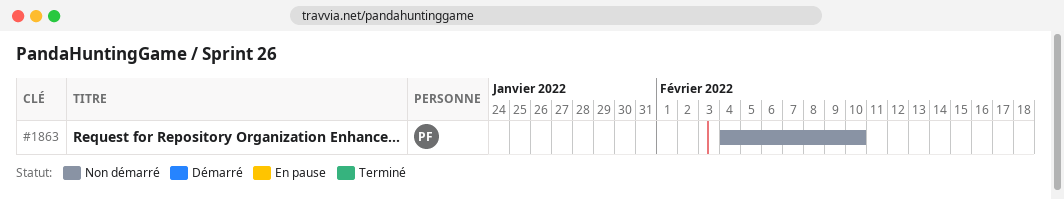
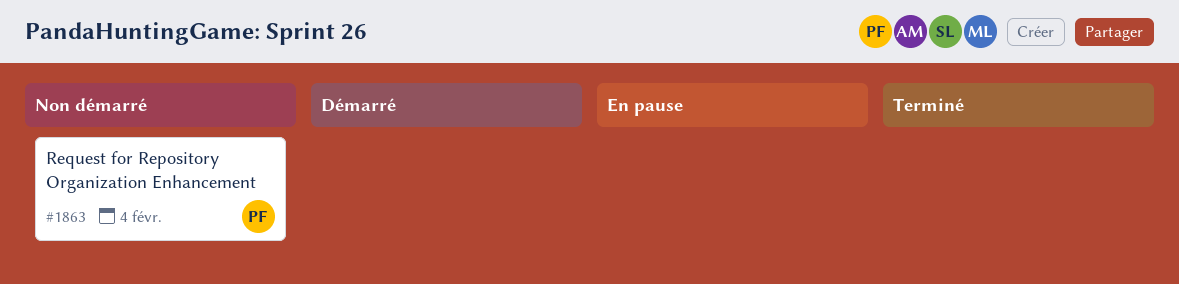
#1863, due: Feb 10 -> Feb 4

